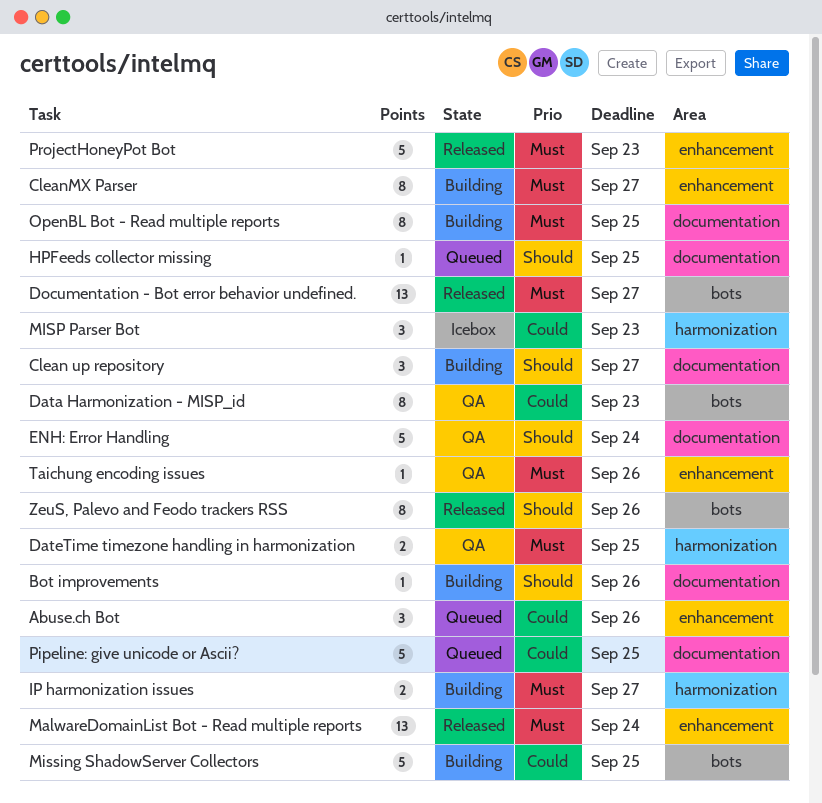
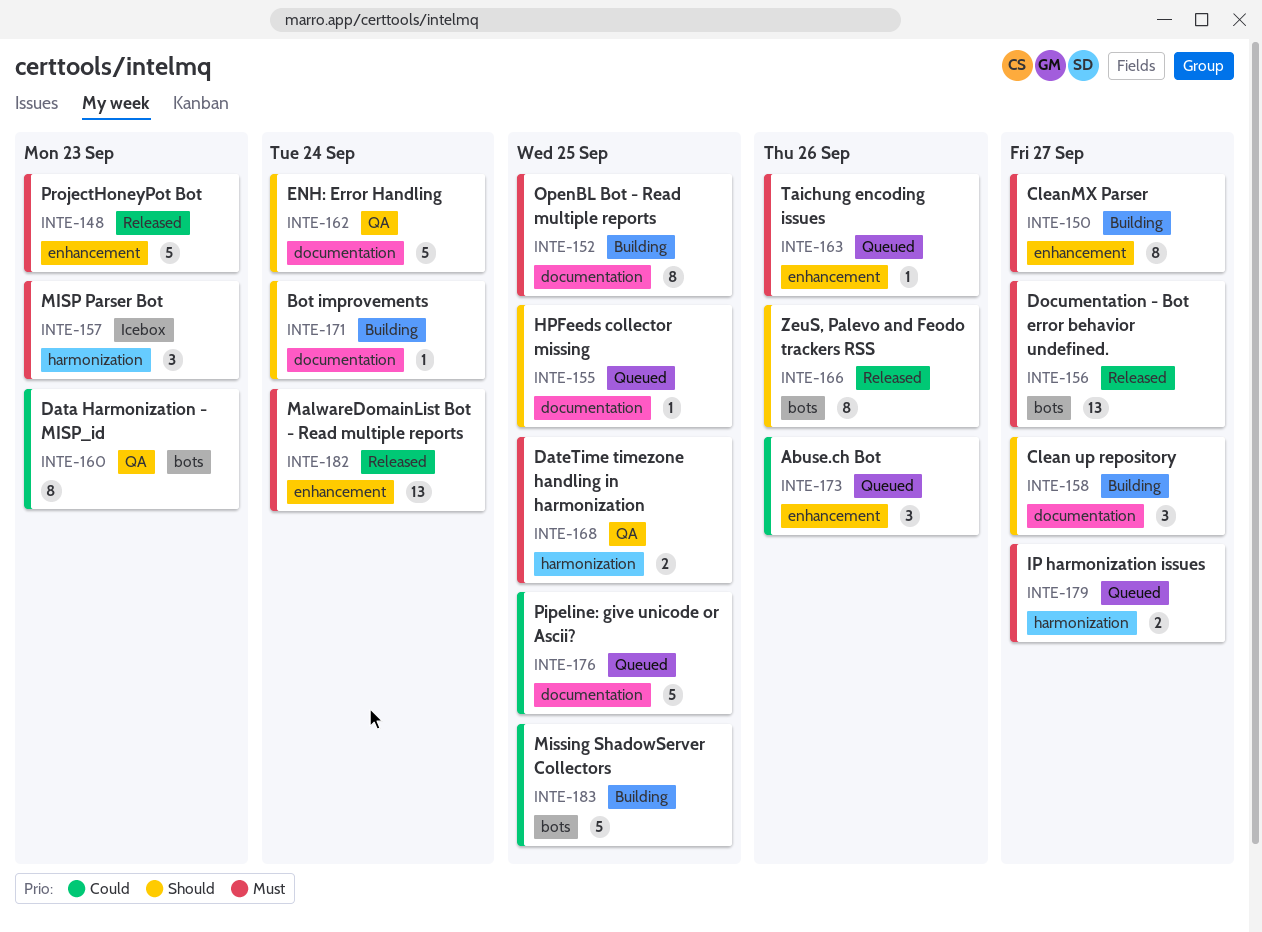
Bot improvements, due: Sep 26 -> Sep 24
IP harmonization issues, status: Building -> Queued
MISP Parser Bot, priority: Could -> Must
Taichung encoding issues, status: QA -> Queued

